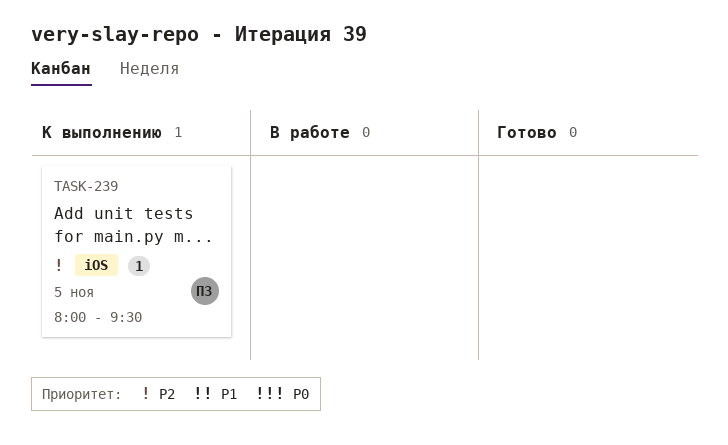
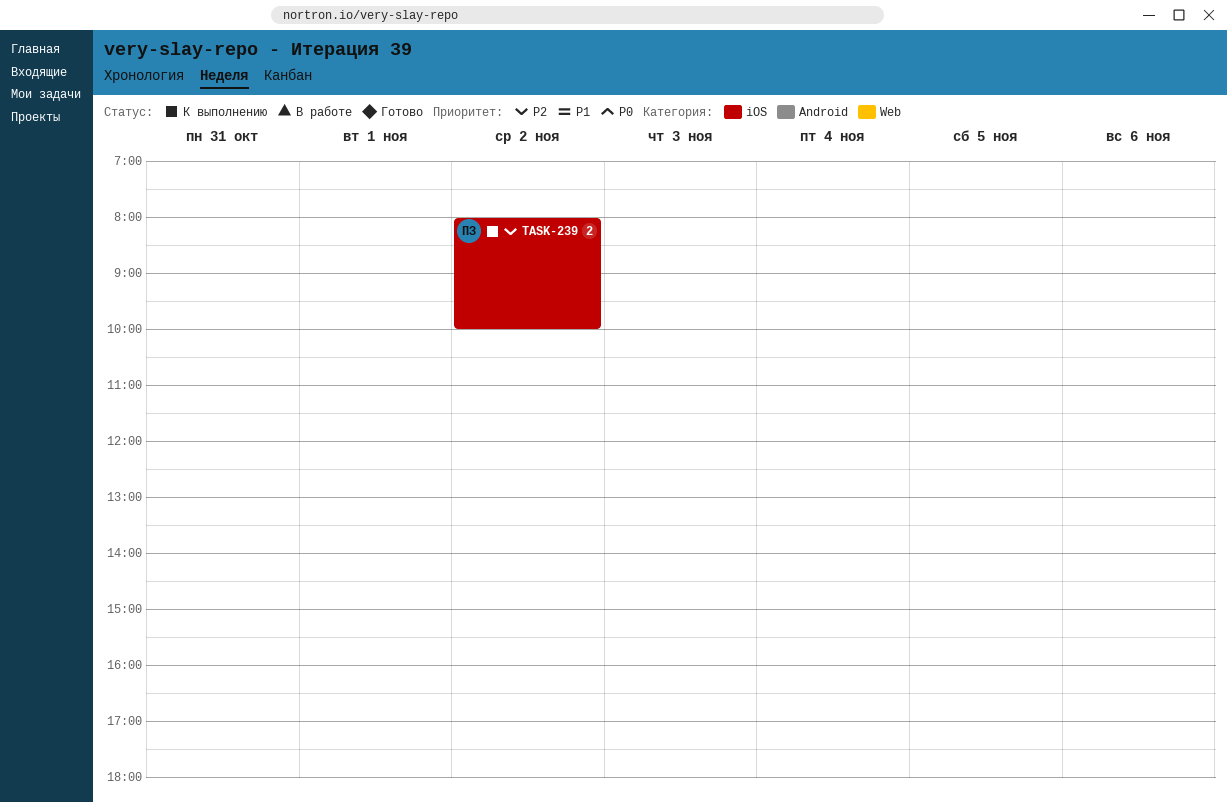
TASK-239, estimate: 1 -> 2
TASK-239, day: Nov 5 -> Nov 2
TASK-239, ends: 09:30 -> 10:00

